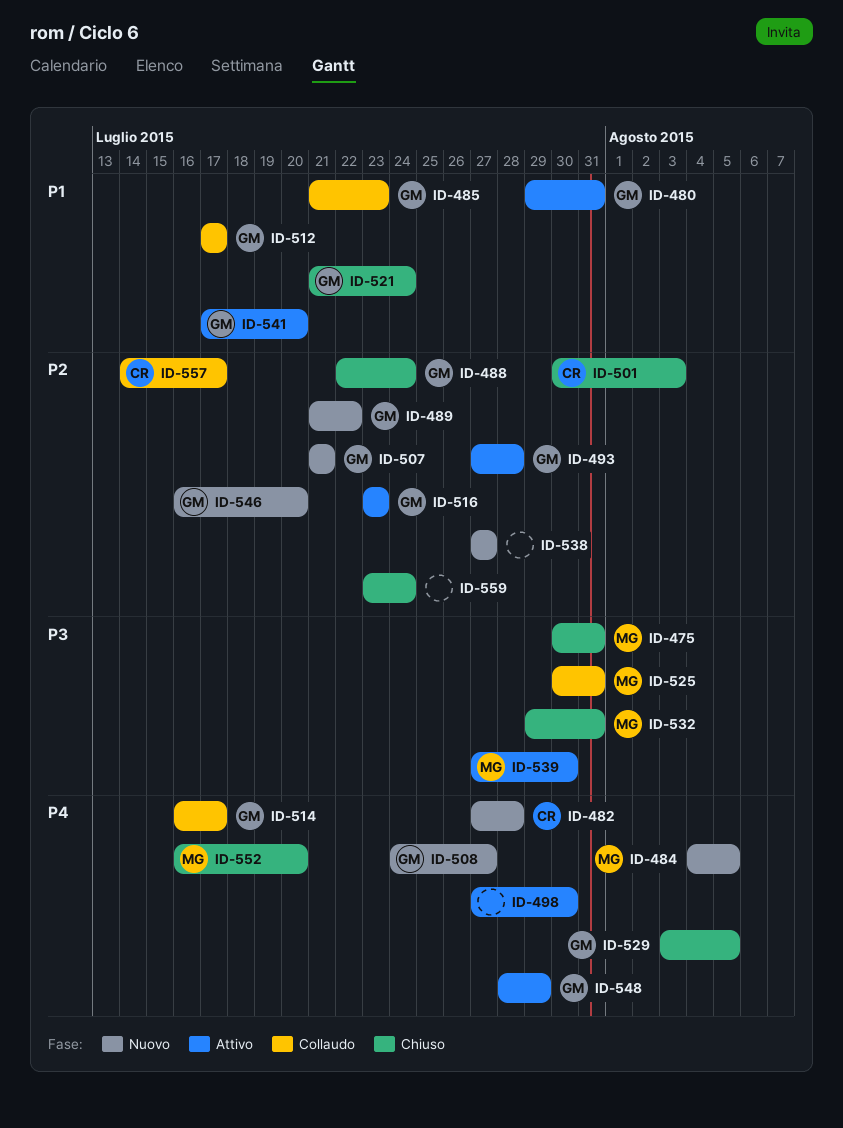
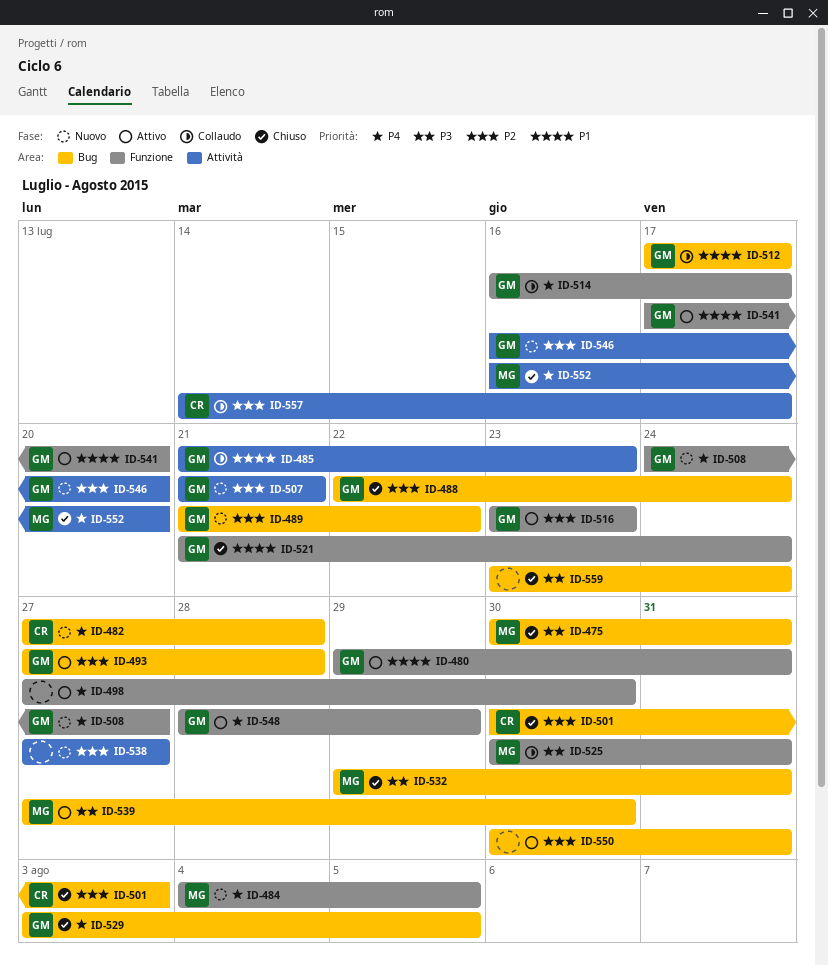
ID-550: none -> present
ID-559, priority: P2 -> P3

